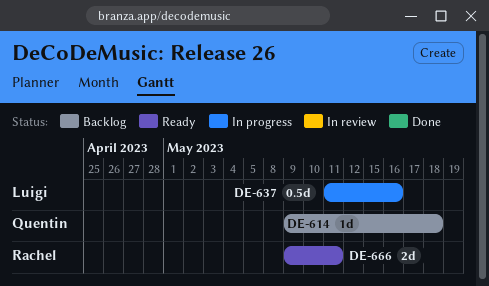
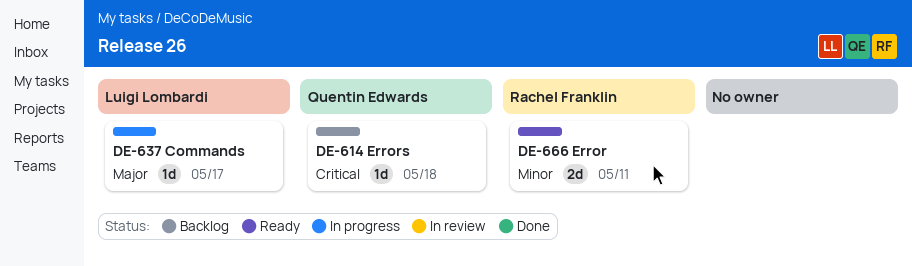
DE-637, estimate: 0.5d -> 1d
DE-637, due: May 16 -> May 17

